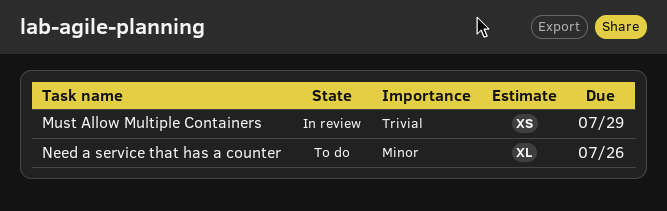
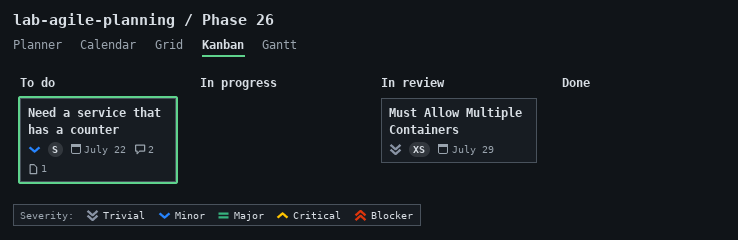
Need a service that has a counter, estimate: XL -> S
Need a service that has a counter, due: Jul 26 -> Jul 22

